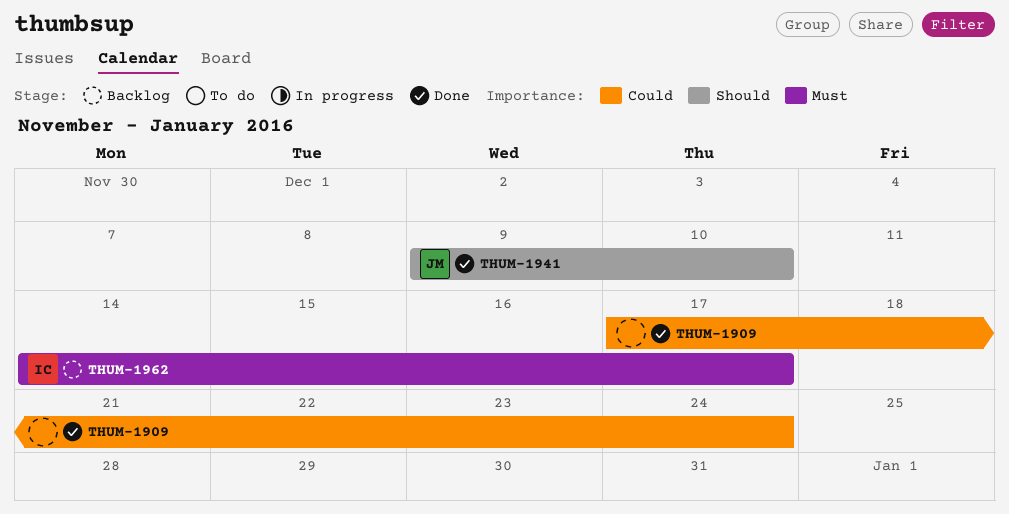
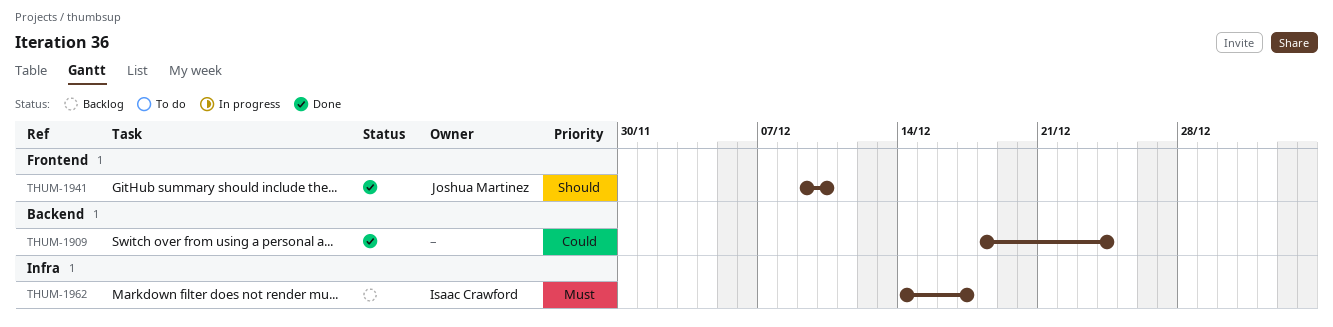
THUM-1909, start: Dec 17 -> Dec 18

